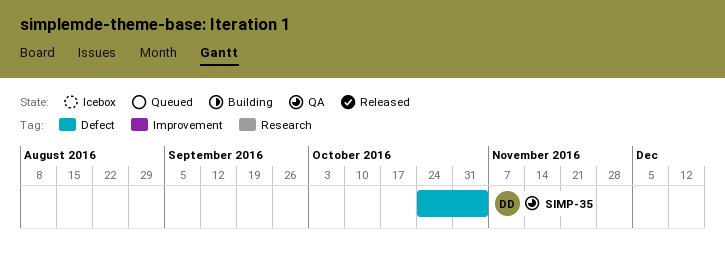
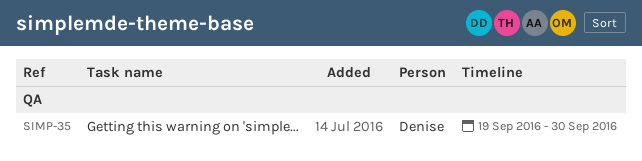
SIMP-35, start: Oct 24 -> Sep 19
SIMP-35, due: Nov 4 -> Sep 30

